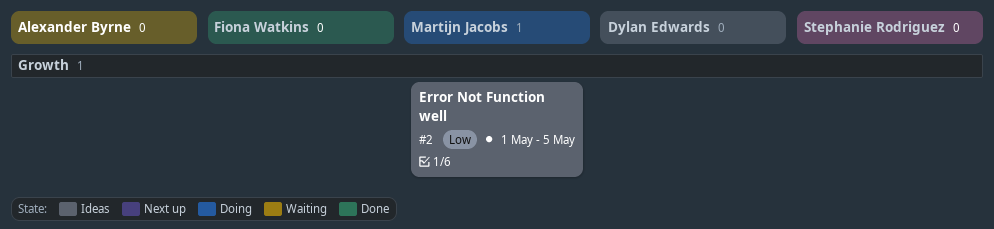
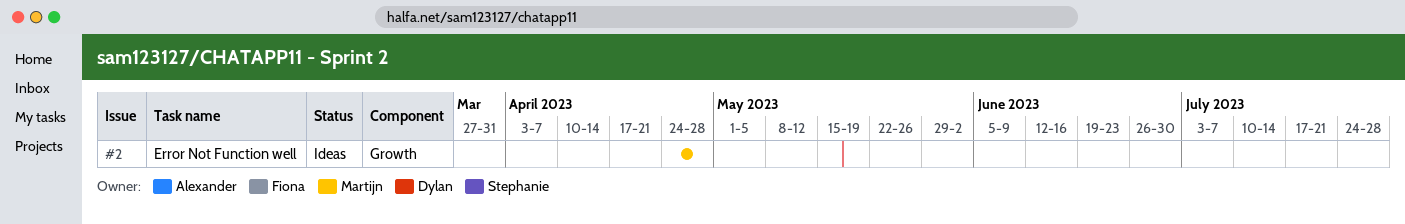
#2, start: May 1 -> Apr 24
#2, due: May 5 -> Apr 28

